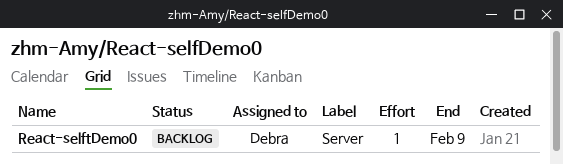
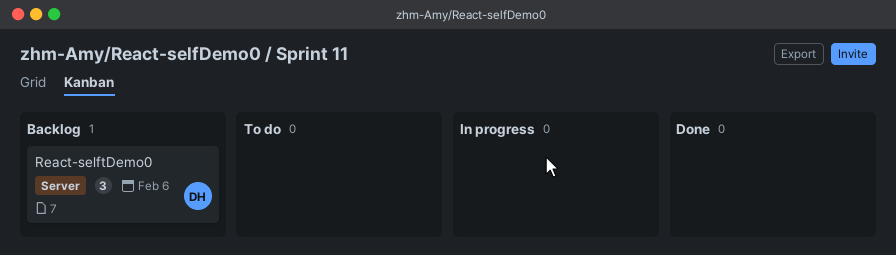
React-selftDemo0, estimate: 1 -> 3
React-selftDemo0, due: Feb 9 -> Feb 6

